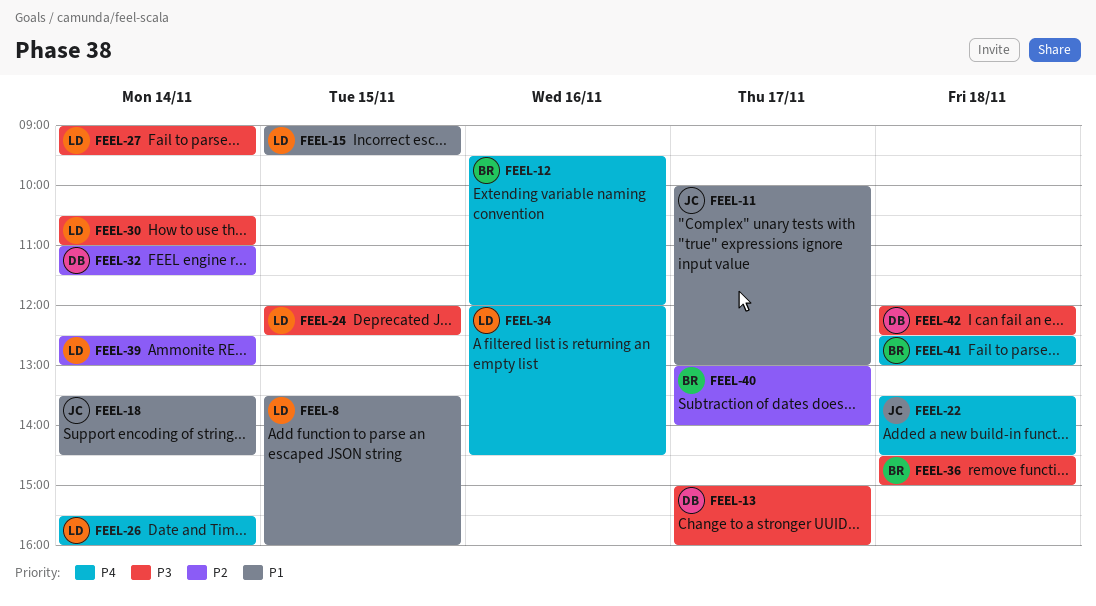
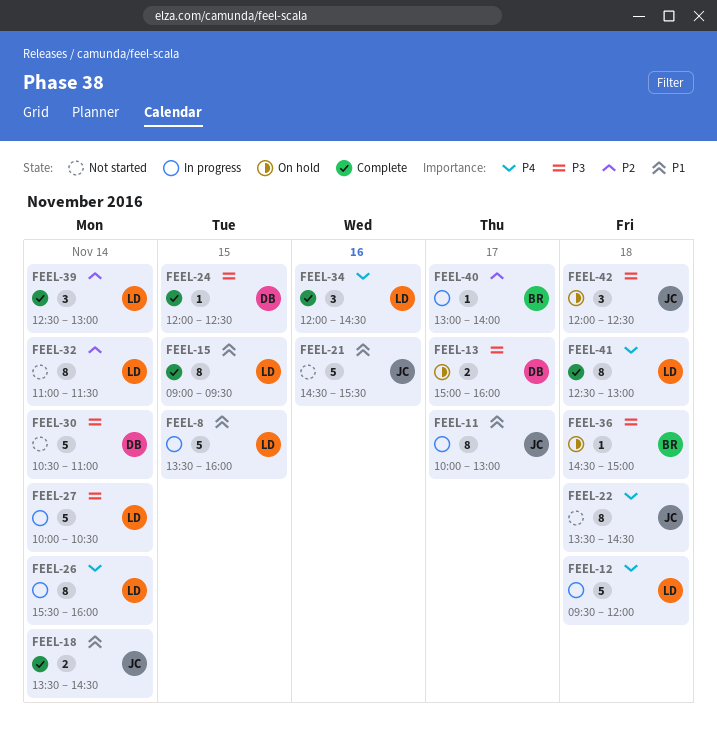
FEEL-12, owner: BR -> LD
FEEL-12, day: Nov 16 -> Nov 18
FEEL-21: none -> present
FEEL-24, owner: LD -> DB
FEEL-27, begins: 09:00 -> 10:00
FEEL-27, ends: 09:30 -> 10:30
FEEL-30, owner: LD -> DB
FEEL-32, owner: DB -> LD
FEEL-41, owner: BR -> LD
FEEL-42, owner: DB -> JC

